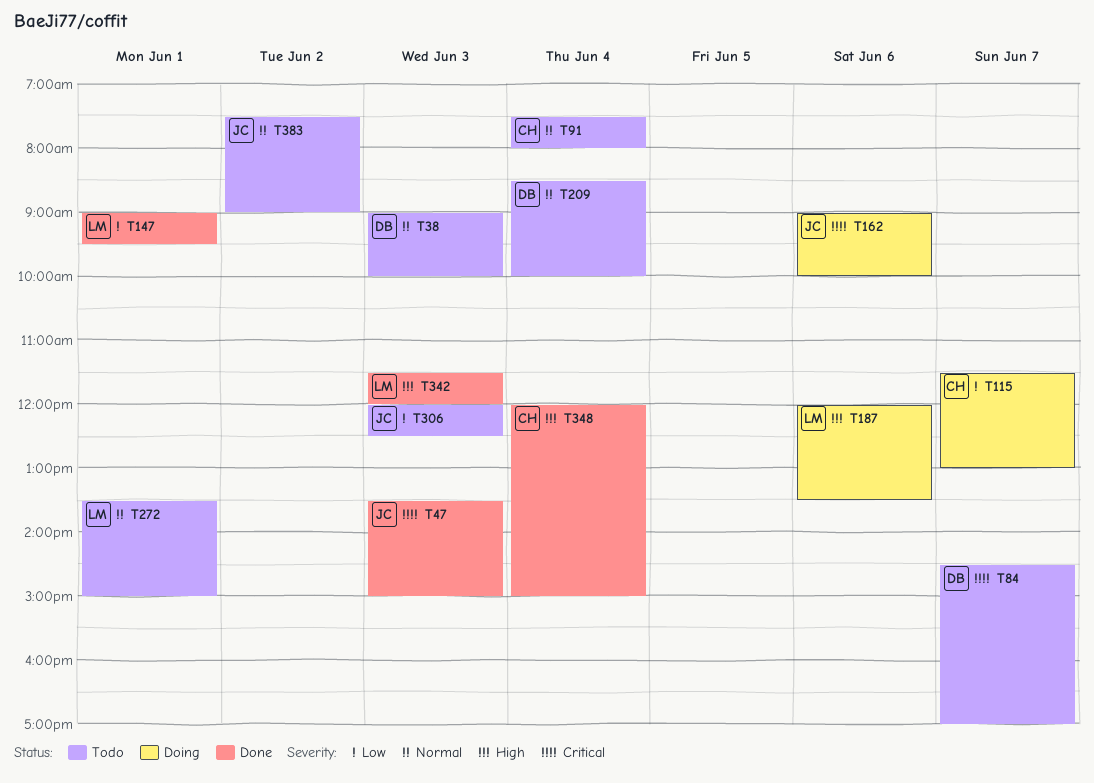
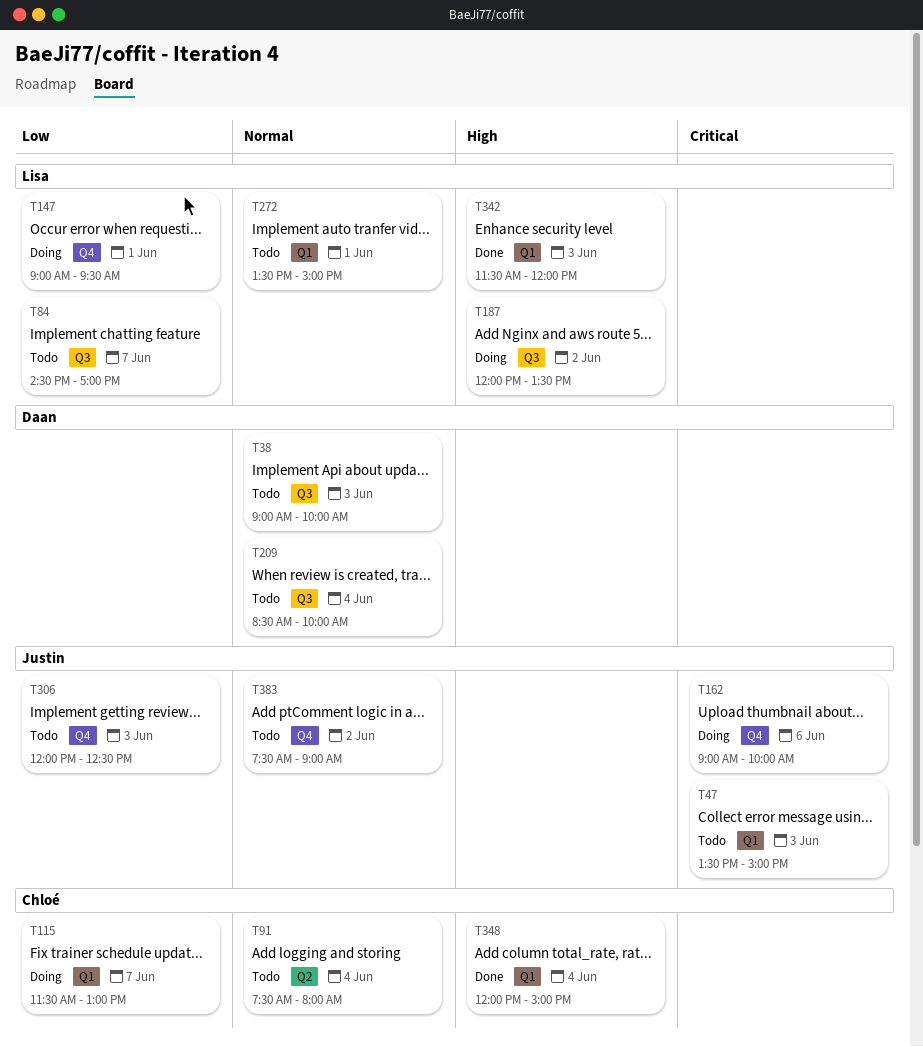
T47, status: Done -> Todo
T84, owner: Daan -> Lisa
T84, priority: Critical -> Low
T147, status: Done -> Doing
T187, day: Jun 6 -> Jun 2

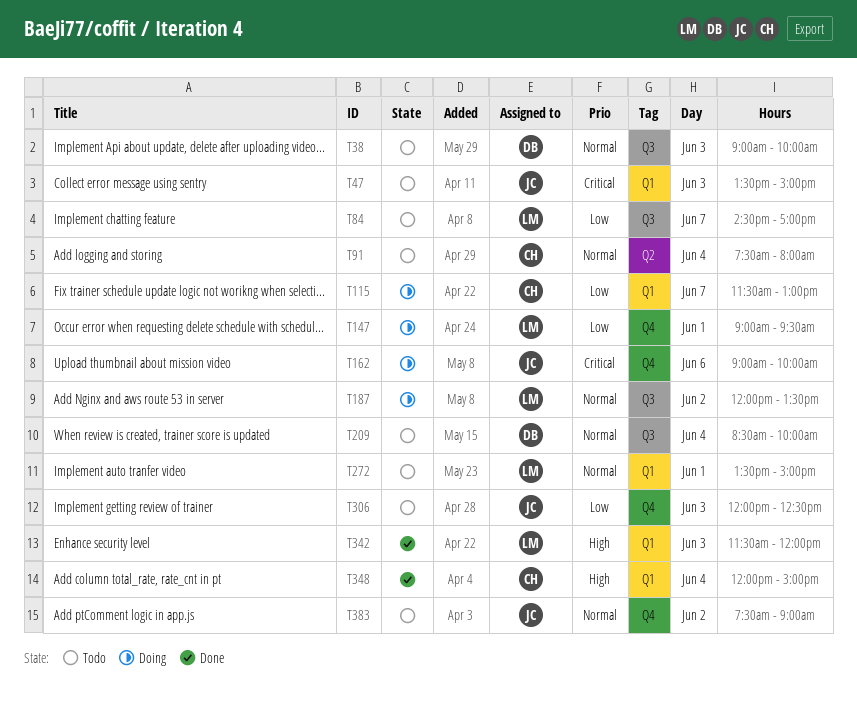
T187, priority: High -> Normal

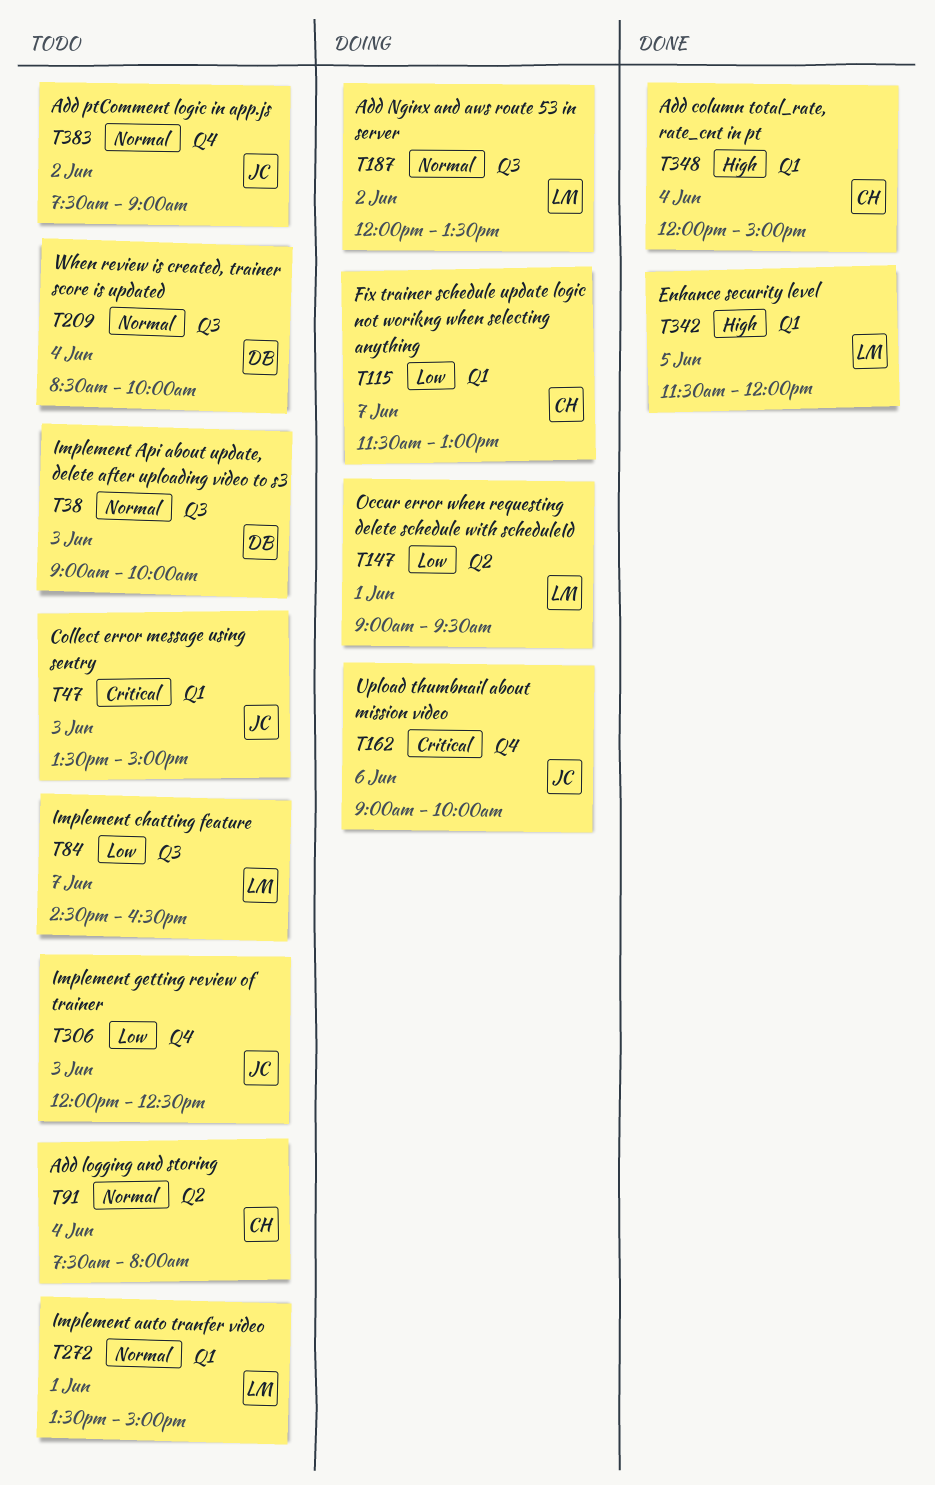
T84, ends: 17:00 -> 16:30
T147, label: Q4 -> Q2
T342, day: Jun 3 -> Jun 5

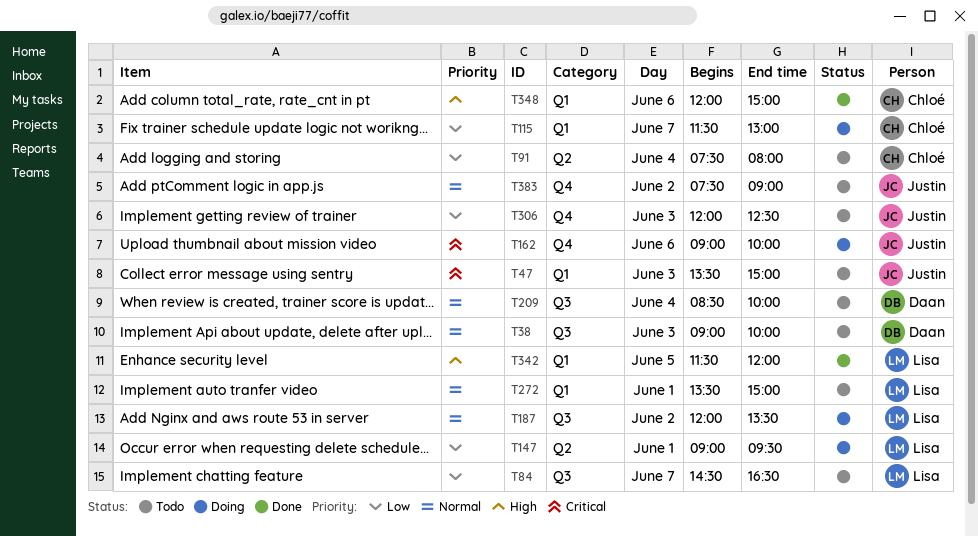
T91, priority: Normal -> Low
T348, day: Jun 4 -> Jun 6

